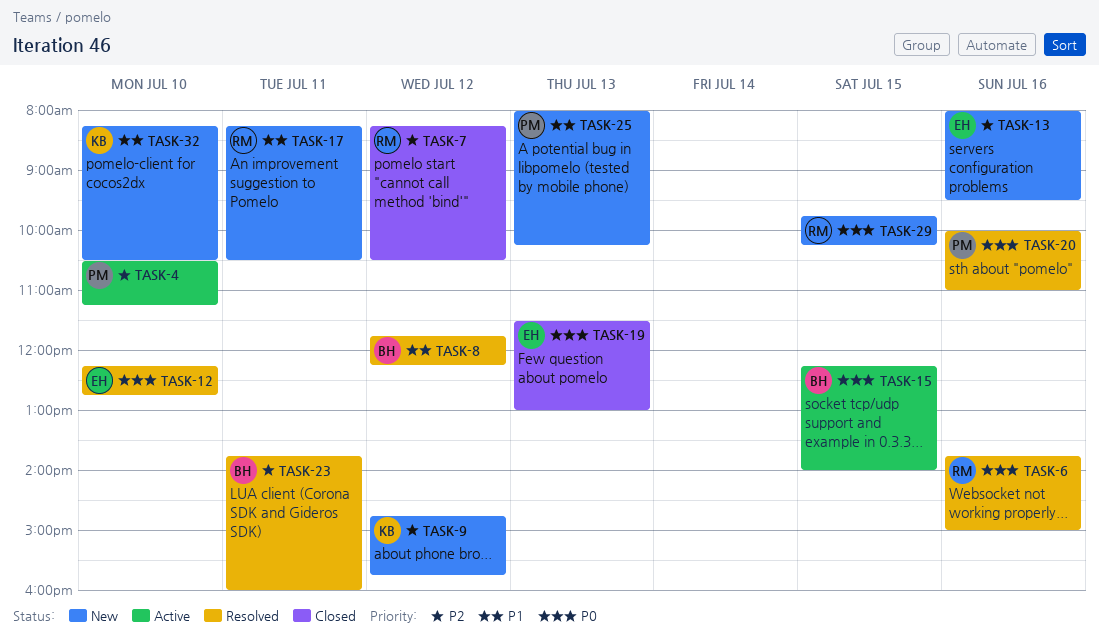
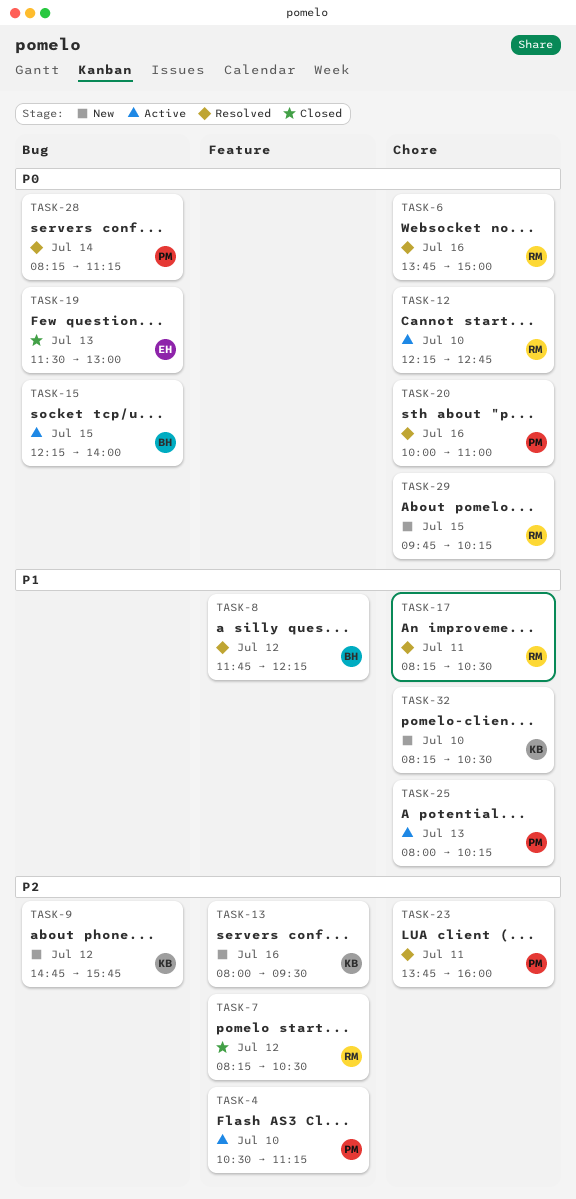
TASK-12, status: Resolved -> Active
TASK-12, owner: EH -> RM
TASK-13, owner: EH -> KB
TASK-17, status: New -> Resolved
TASK-23, owner: BH -> PM
TASK-25, status: New -> Active
TASK-28: none -> present

